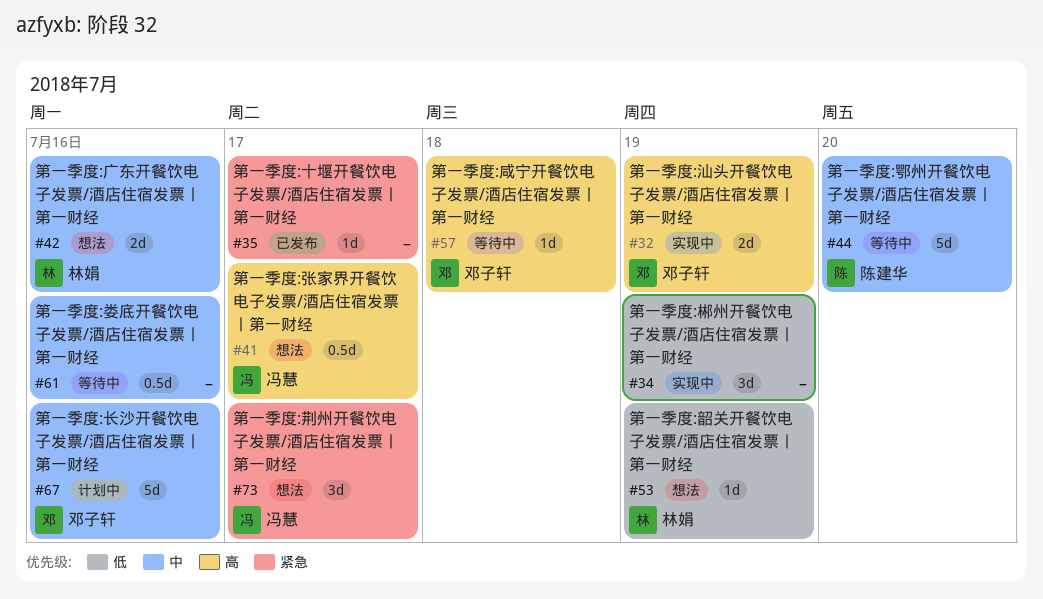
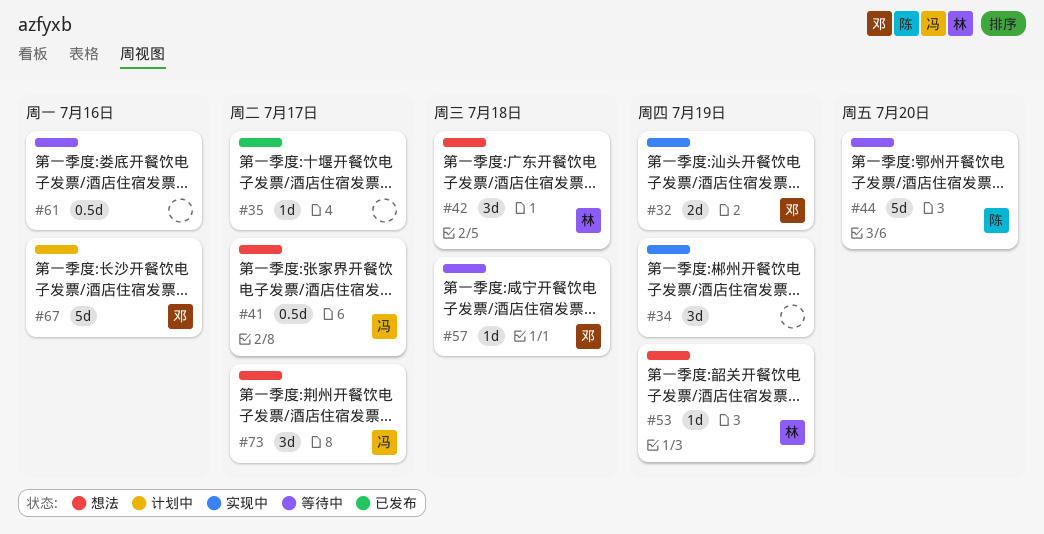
#42, estimate: 2d -> 3d
#42, due: Jul 16 -> Jul 18

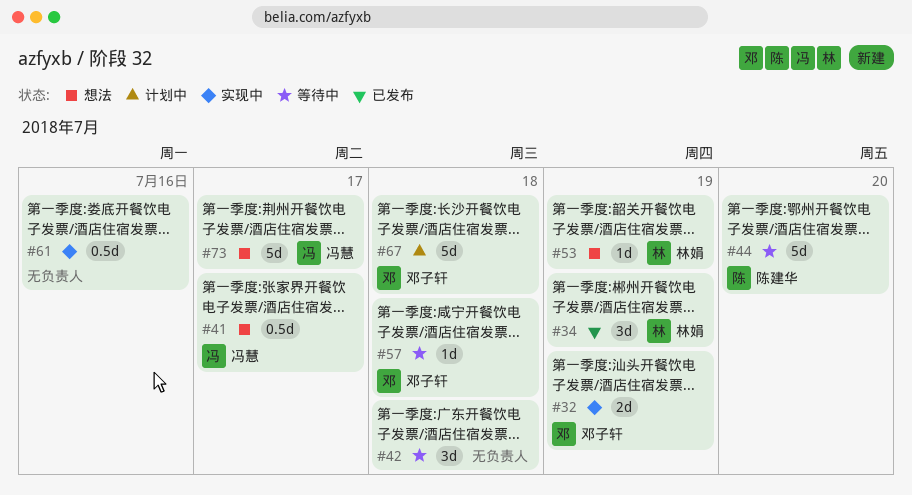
#34, status: 实现中 -> 已发布
#34, owner: none -> 林娟
#35: present -> none
#42, status: 想法 -> 等待中
#42, owner: 林娟 -> none
#61, status: 等待中 -> 实现中
#67, due: Jul 16 -> Jul 18
#73, estimate: 3d -> 5d

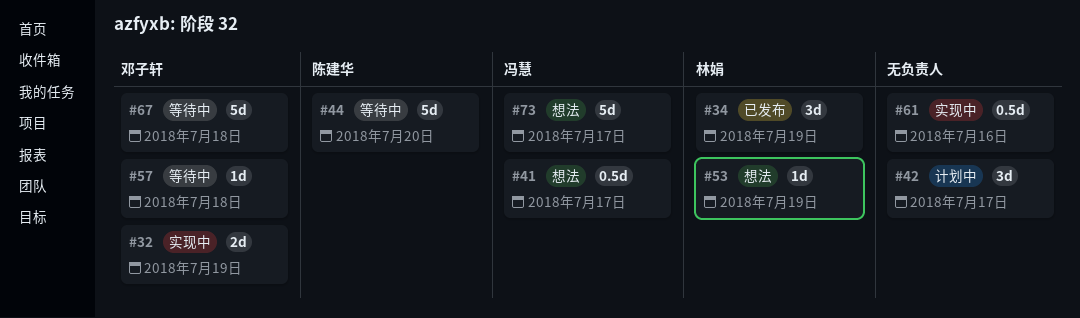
#42, status: 等待中 -> 计划中
#42, due: Jul 18 -> Jul 17
#67, status: 计划中 -> 等待中

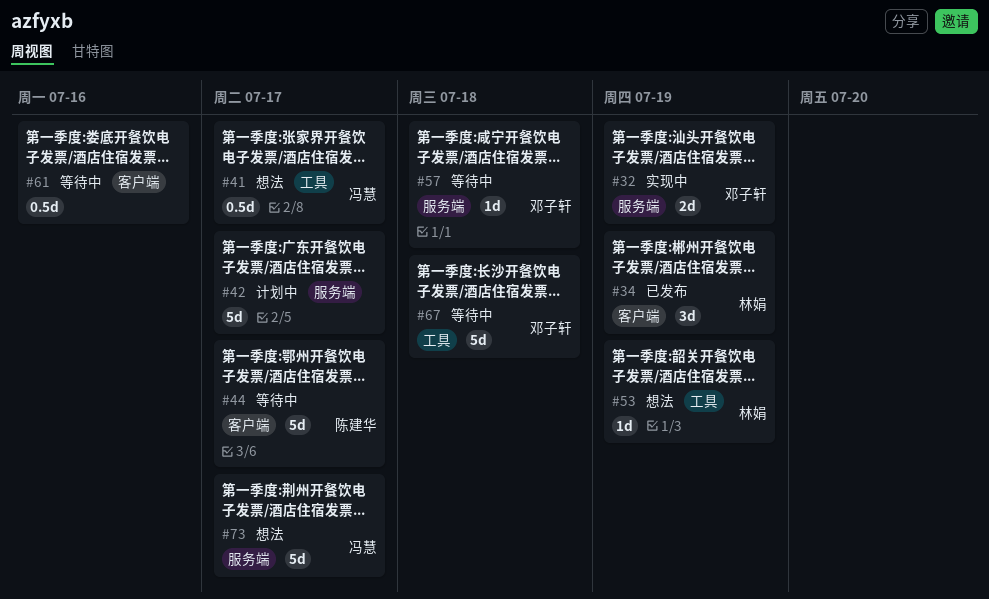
#42, estimate: 3d -> 5d
#44, due: Jul 20 -> Jul 17
#61, status: 实现中 -> 等待中

